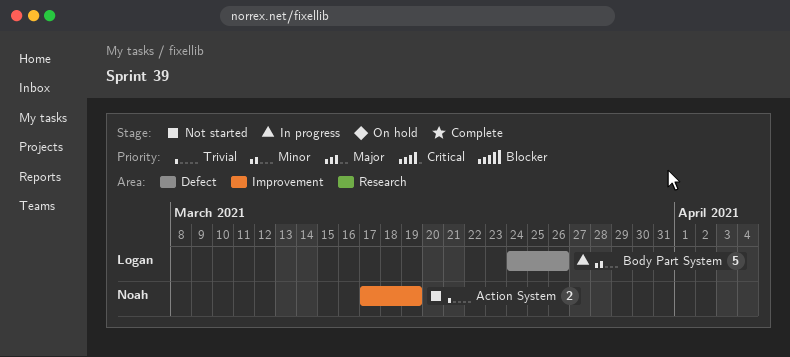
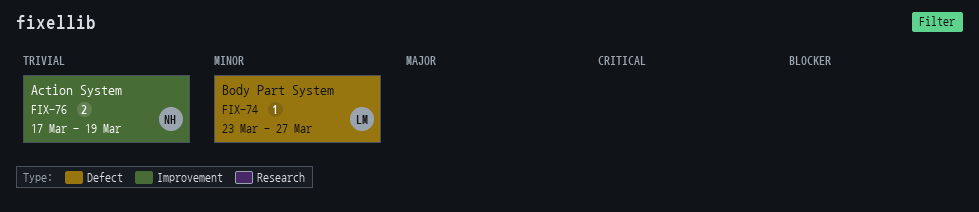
Body Part System, estimate: 5 -> 1
Body Part System, start: Mar 24 -> Mar 23
Body Part System, due: Mar 26 -> Mar 27

